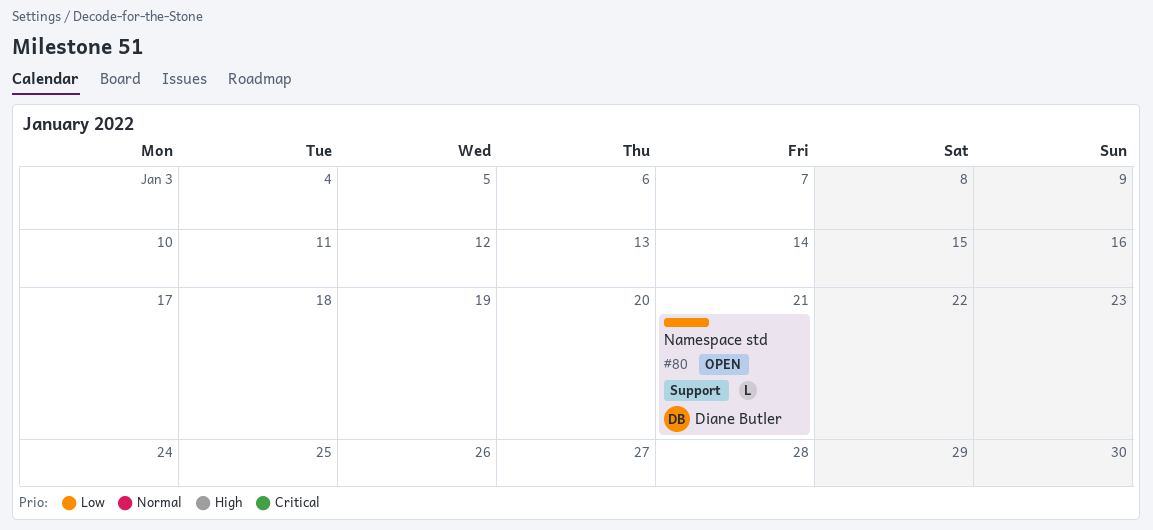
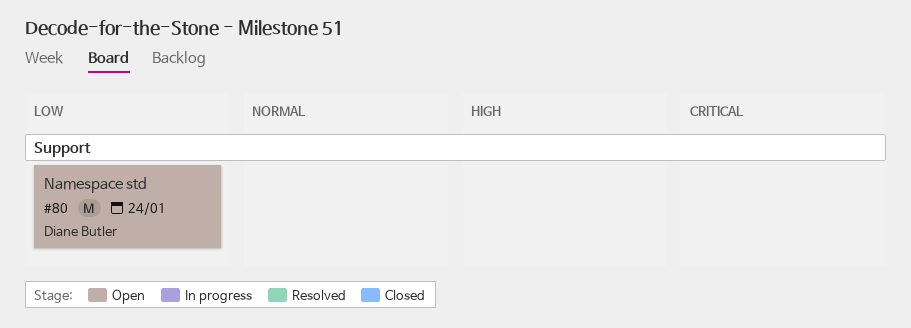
#80, estimate: L -> M
#80, due: Jan 21 -> Jan 24

